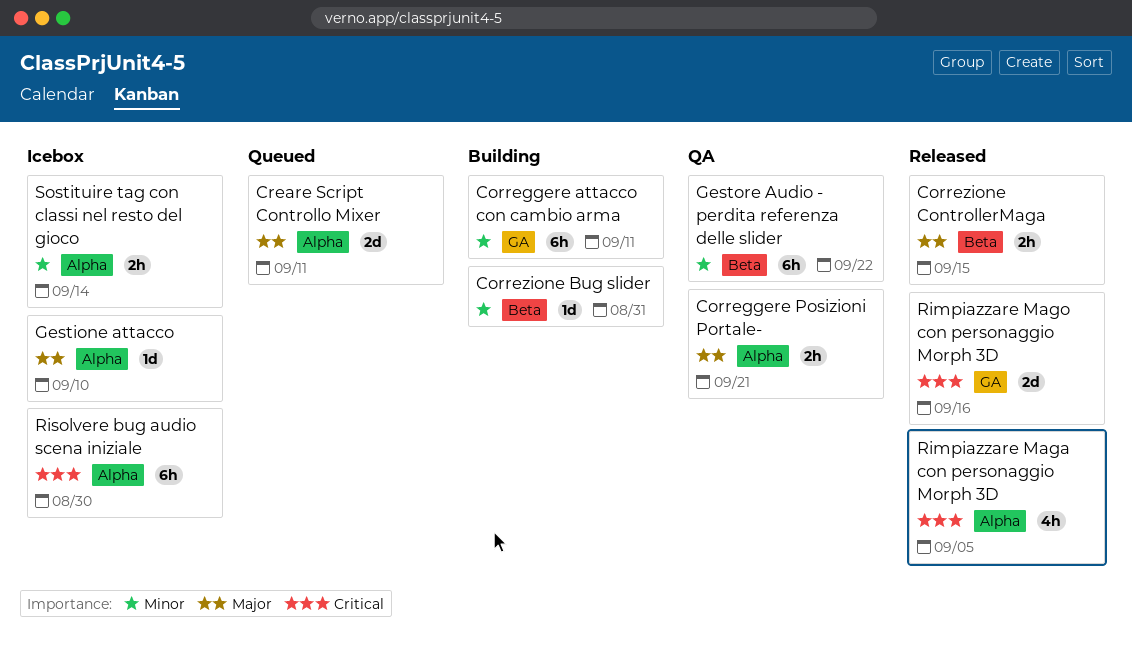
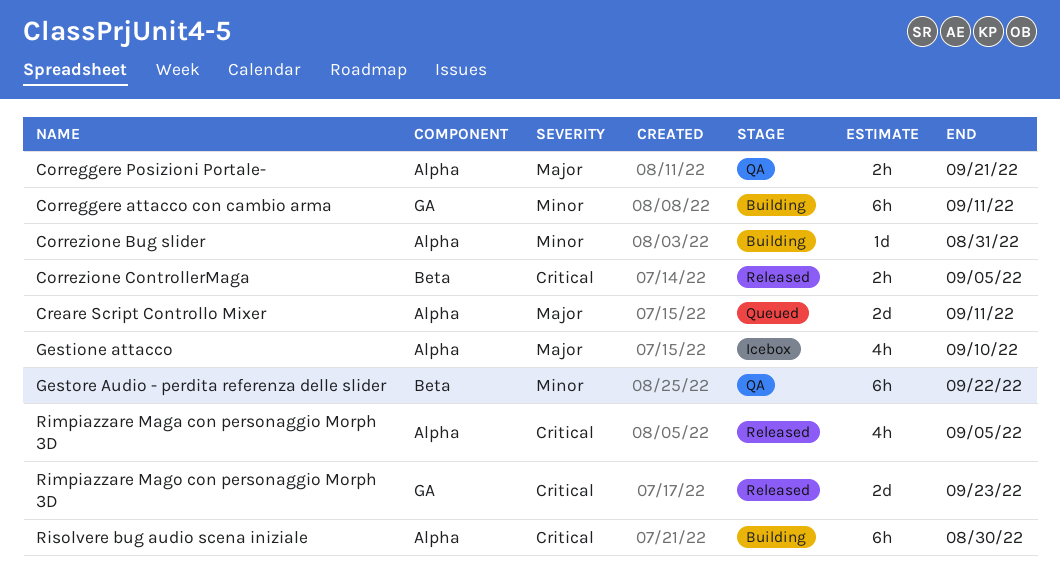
Correzione Bug slider, label: Beta -> Alpha
Correzione ControllerMaga, priority: Major -> Critical
Correzione ControllerMaga, due: Sep 15 -> Sep 5
Gestione attacco, estimate: 1d -> 4h
Rimpiazzare Mago con personaggio Morph 3D, due: Sep 16 -> Sep 23
Risolvere bug audio scena iniziale, status: Icebox -> Building
Sostituire tag con classi nel resto del gioco: present -> none

